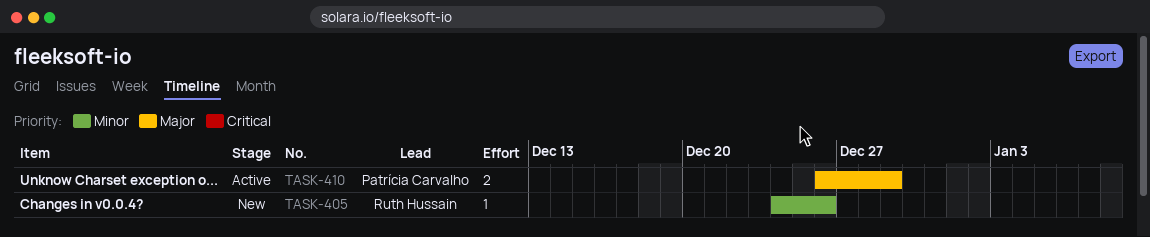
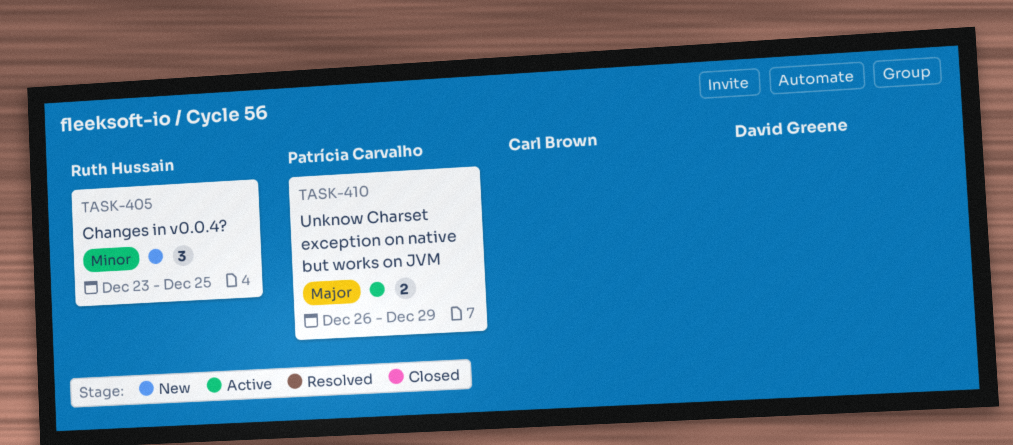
TASK-405, estimate: 1 -> 3
TASK-405, start: Dec 24 -> Dec 23
TASK-405, due: Dec 26 -> Dec 25

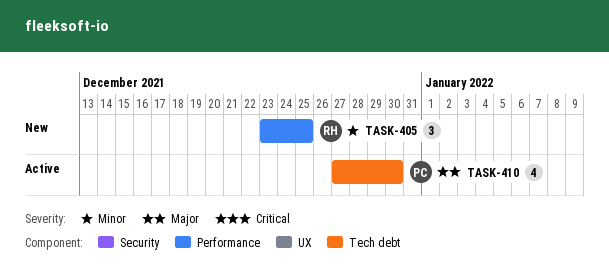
TASK-410, estimate: 2 -> 4
TASK-410, start: Dec 26 -> Dec 27
TASK-410, due: Dec 29 -> Dec 30

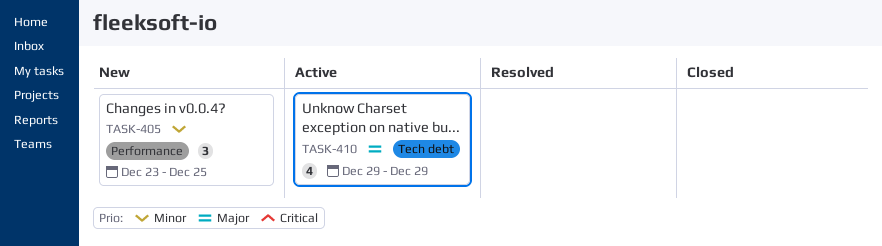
TASK-410, start: Dec 27 -> Dec 29
TASK-410, due: Dec 30 -> Dec 29

